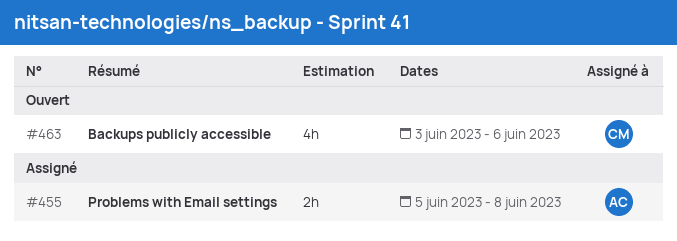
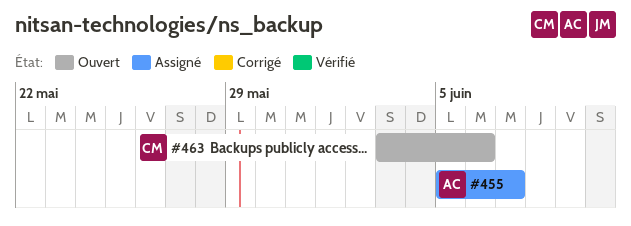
#455, due: Jun 8 -> Jun 7

